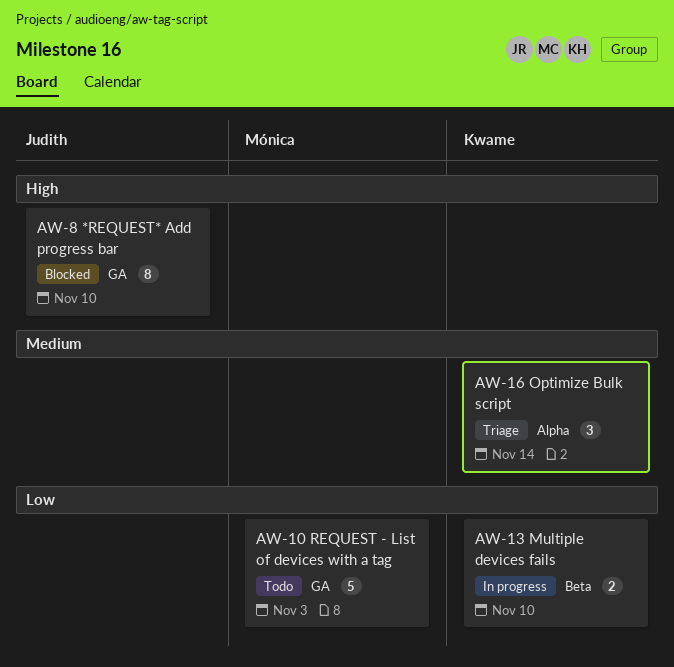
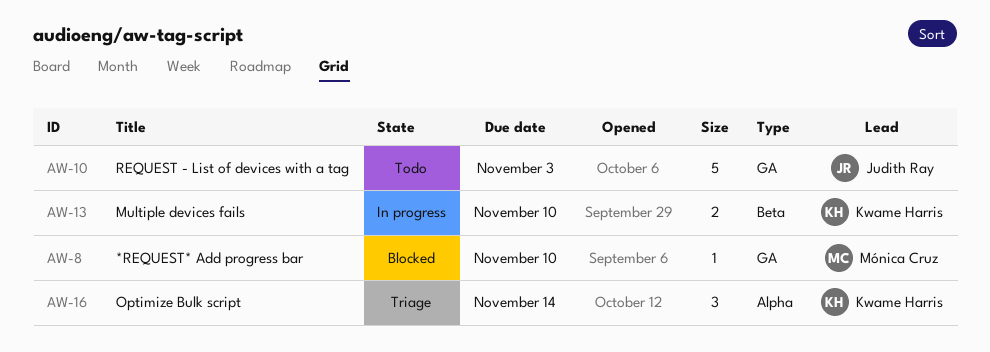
AW-8, owner: Judith Ray -> Mónica Cruz
AW-8, estimate: 8 -> 1
AW-10, owner: Mónica Cruz -> Judith Ray

